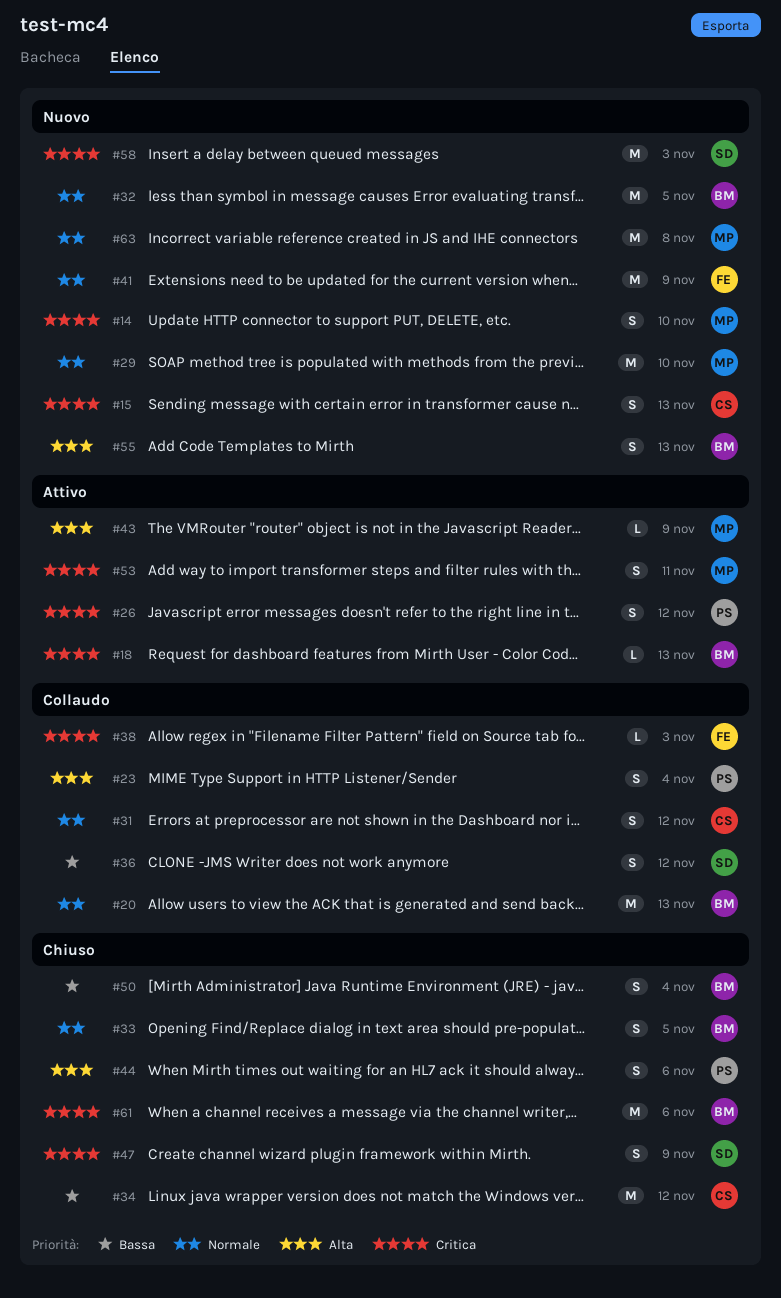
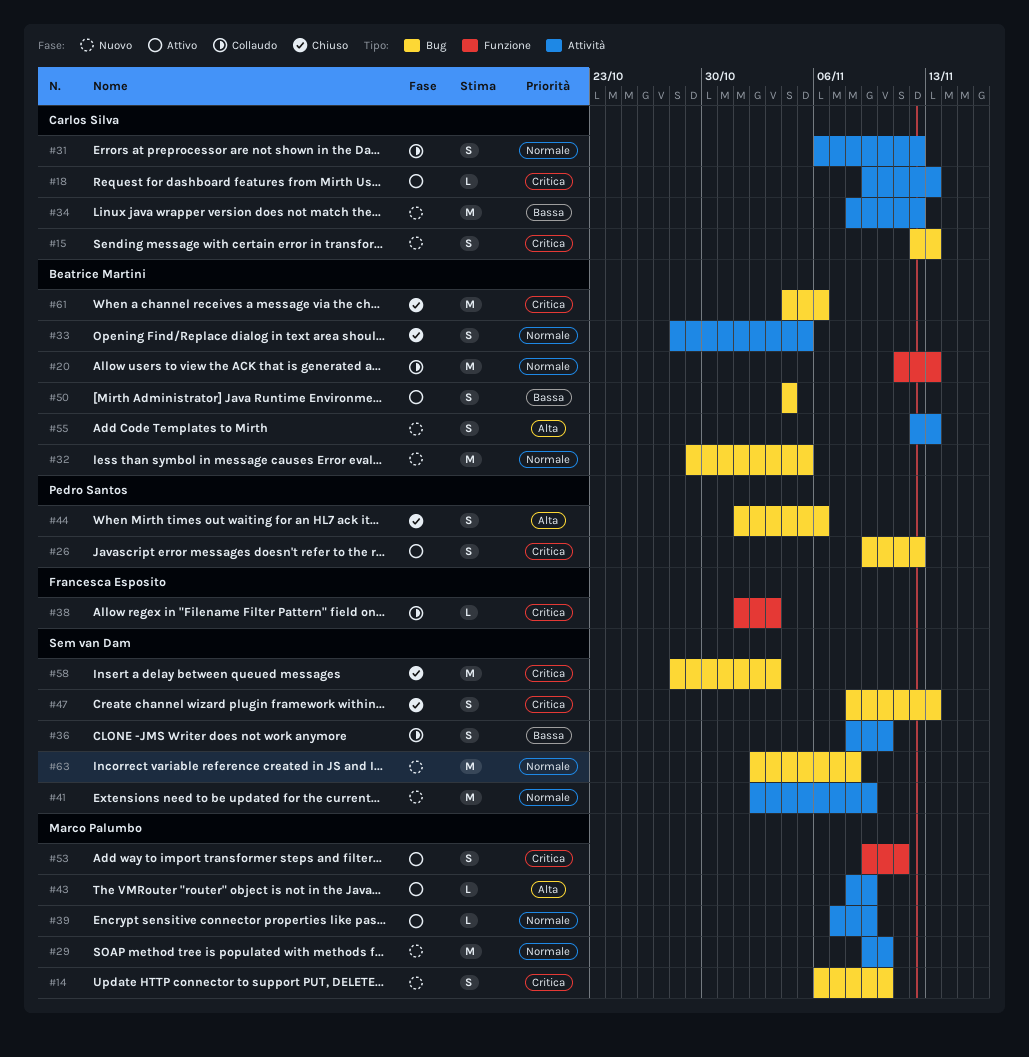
#18, owner: Beatrice Martini -> Carlos Silva
#23: present -> none
#34, status: Chiuso -> Nuovo
#36, due: Nov 12 -> Nov 10
#39: none -> present
#41, owner: Francesca Esposito -> Sem van Dam
#47, due: Nov 9 -> Nov 13
#50, status: Chiuso -> Attivo
#58, status: Nuovo -> Chiuso
#63, owner: Marco Palumbo -> Sem van Dam

